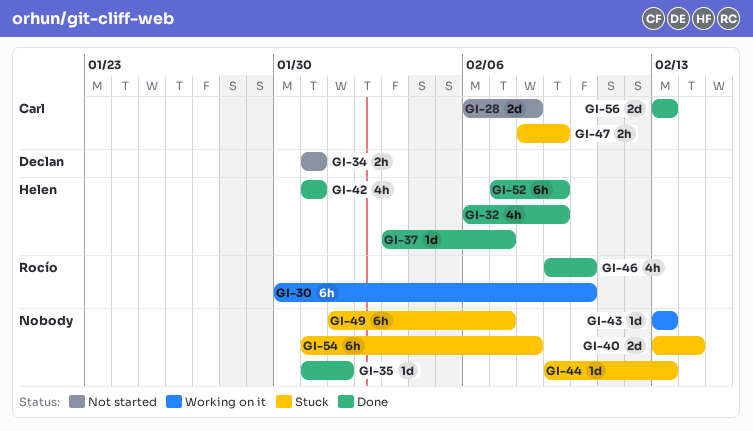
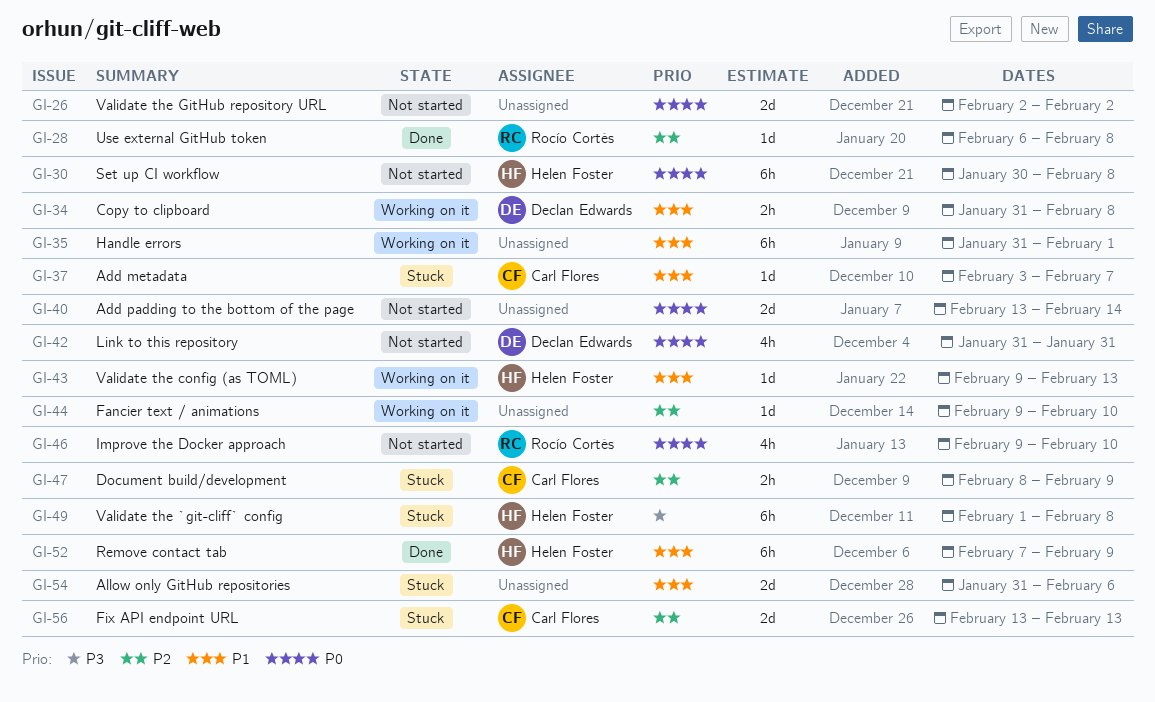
GI-26: none -> present
GI-28, status: Not started -> Done
GI-28, owner: Carl Flores -> Rocío Cortés
GI-28, estimate: 2d -> 1d
GI-30, status: Working on it -> Not started
GI-30, owner: Rocío Cortés -> Helen Foster
GI-30, due: Feb 10 -> Feb 8
GI-32: present -> none
GI-34, status: Not started -> Working on it
GI-34, due: Jan 31 -> Feb 8
GI-35, status: Done -> Working on it
GI-35, estimate: 1d -> 6h
GI-37, status: Done -> Stuck
GI-37, owner: Helen Foster -> Carl Flores
GI-40, status: Stuck -> Not started
GI-42, status: Done -> Not started
GI-42, owner: Helen Foster -> Declan Edwards
GI-43, owner: none -> Helen Foster
GI-43, start: Feb 13 -> Feb 9
GI-44, status: Stuck -> Working on it
GI-44, due: Feb 13 -> Feb 10
GI-46, status: Done -> Not started
GI-49, owner: none -> Helen Foster
GI-49, due: Feb 7 -> Feb 8
GI-54, estimate: 6h -> 2d
GI-54, due: Feb 8 -> Feb 6
GI-56, status: Done -> Stuck

